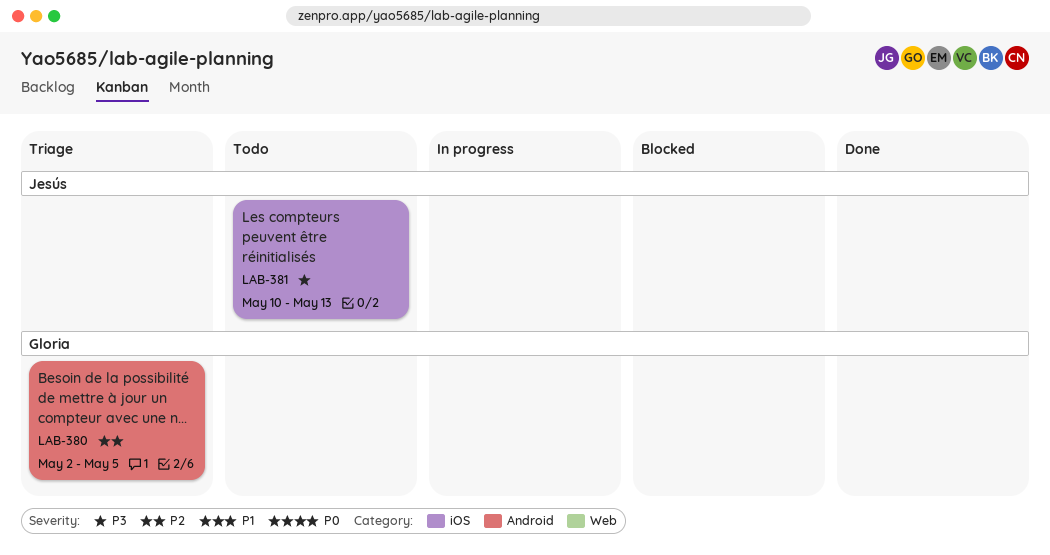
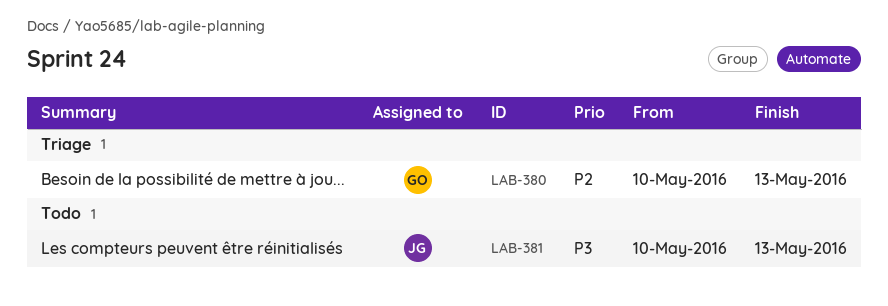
LAB-380, start: May 2 -> May 10
LAB-380, due: May 5 -> May 13

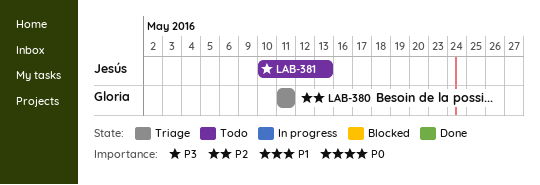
LAB-380, start: May 10 -> May 11
LAB-380, due: May 13 -> May 11

